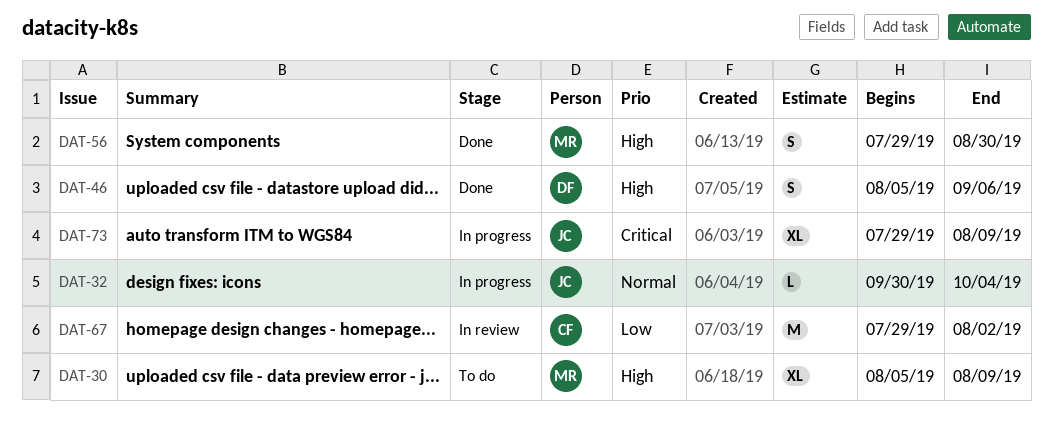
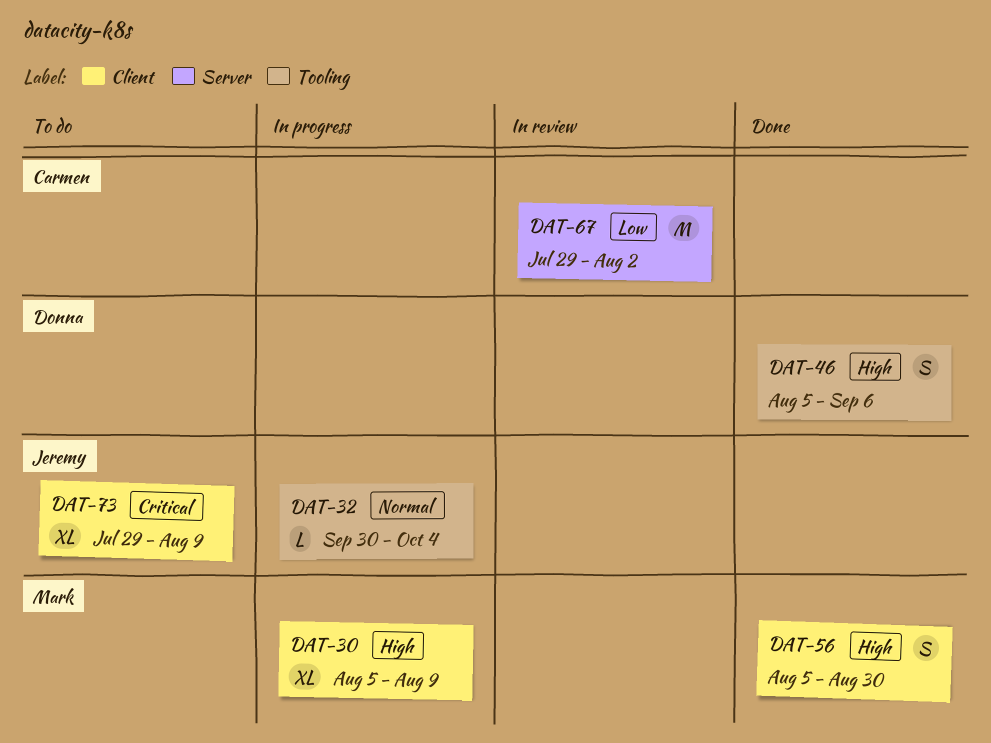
DAT-30, status: To do -> In progress
DAT-56, start: Jul 29 -> Aug 5
DAT-73, status: In progress -> To do

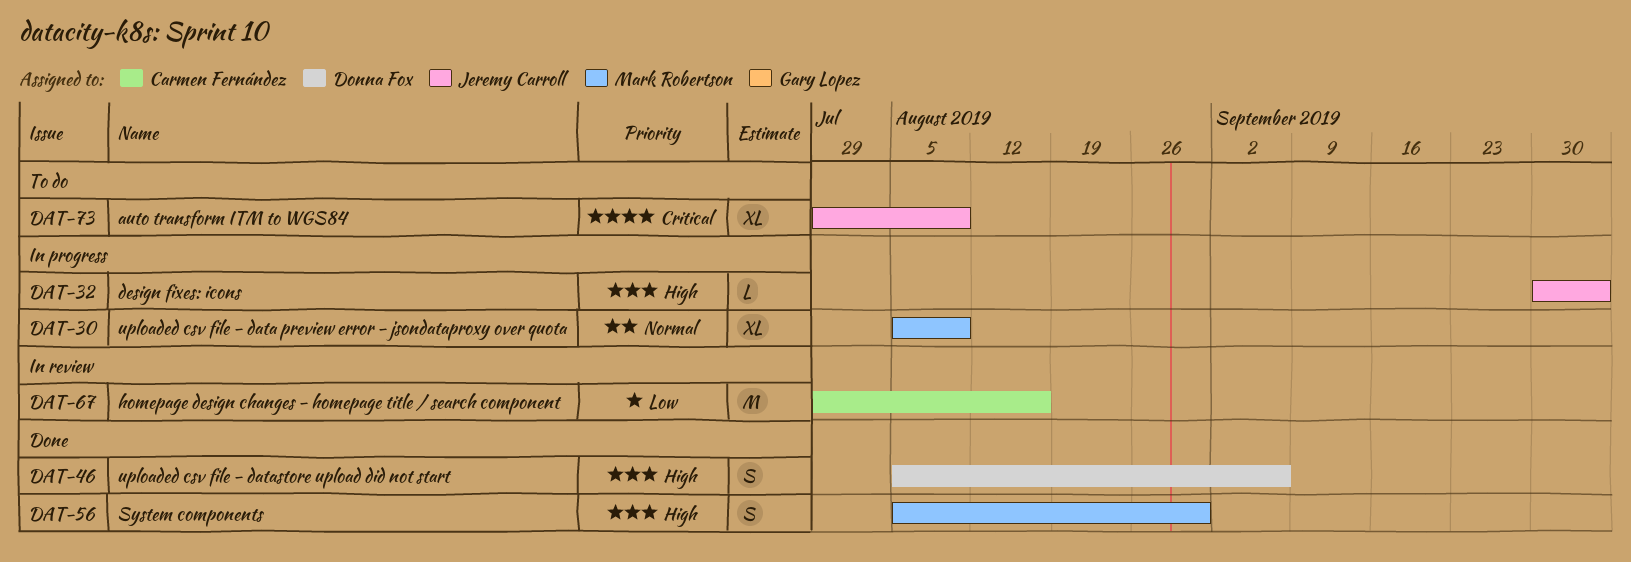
DAT-30, priority: High -> Normal
DAT-32, priority: Normal -> High
DAT-67, due: Aug 2 -> Aug 16

